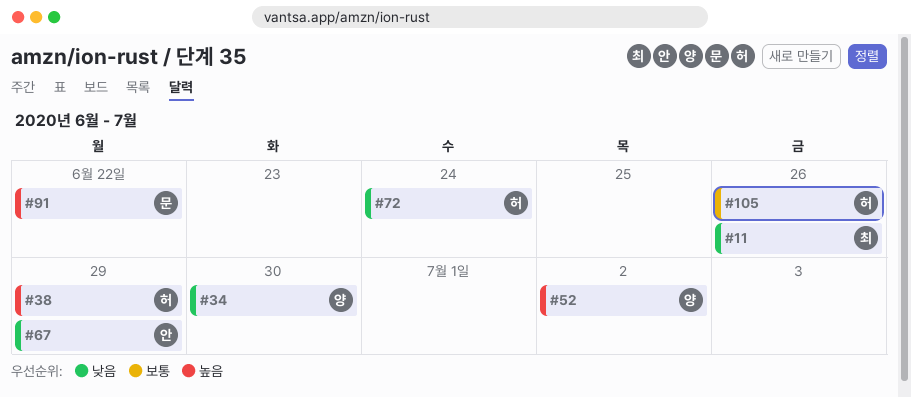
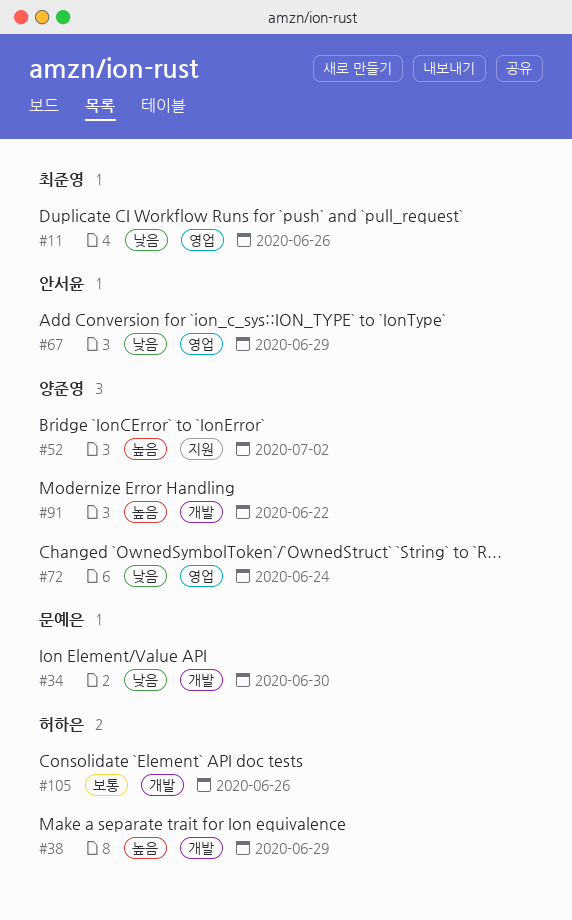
#34, owner: 양준영 -> 문예은
#72, owner: 허하은 -> 양준영
#91, owner: 문예은 -> 양준영

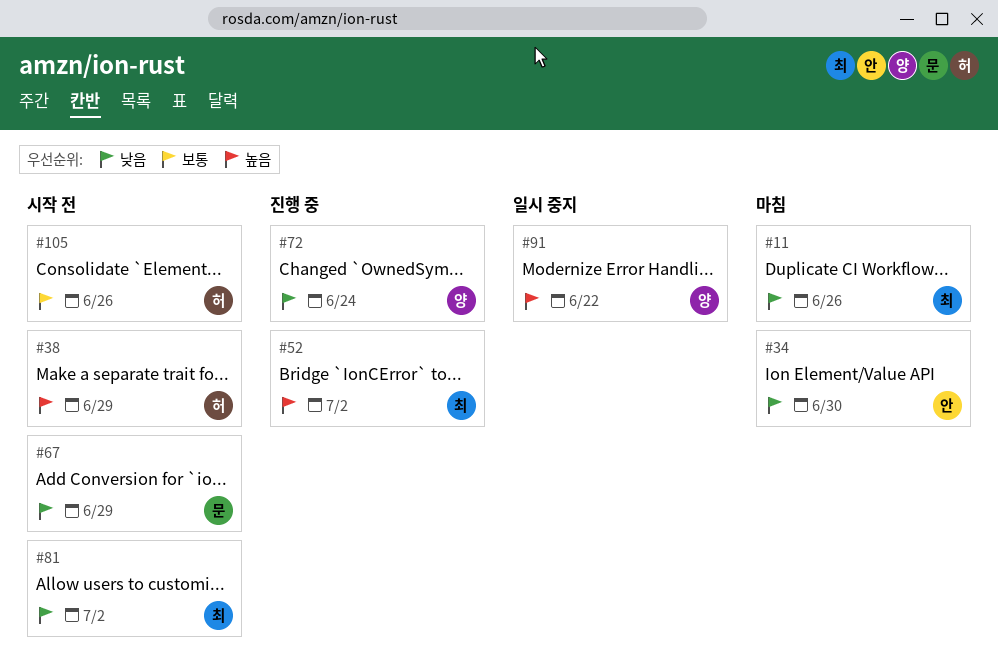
#34, owner: 문예은 -> 안서윤
#52, owner: 양준영 -> 최준영
#67, owner: 안서윤 -> 문예은
#81: none -> present

